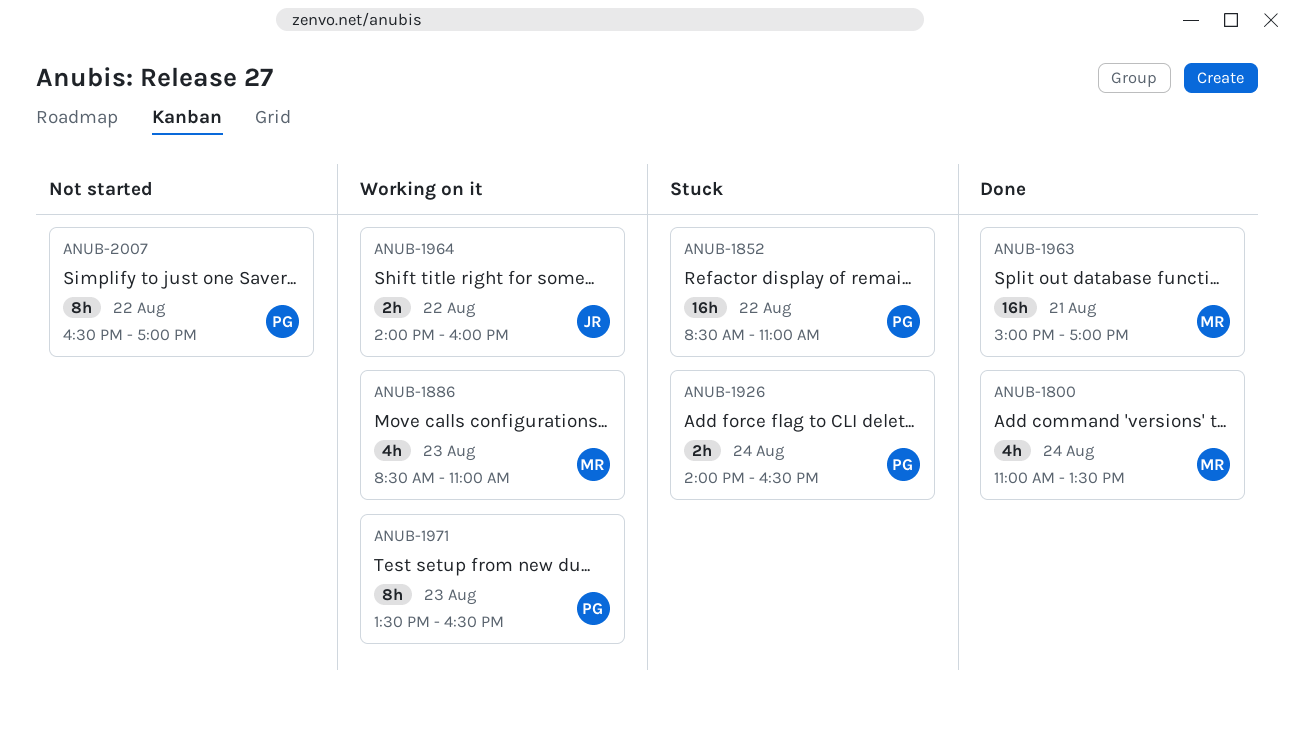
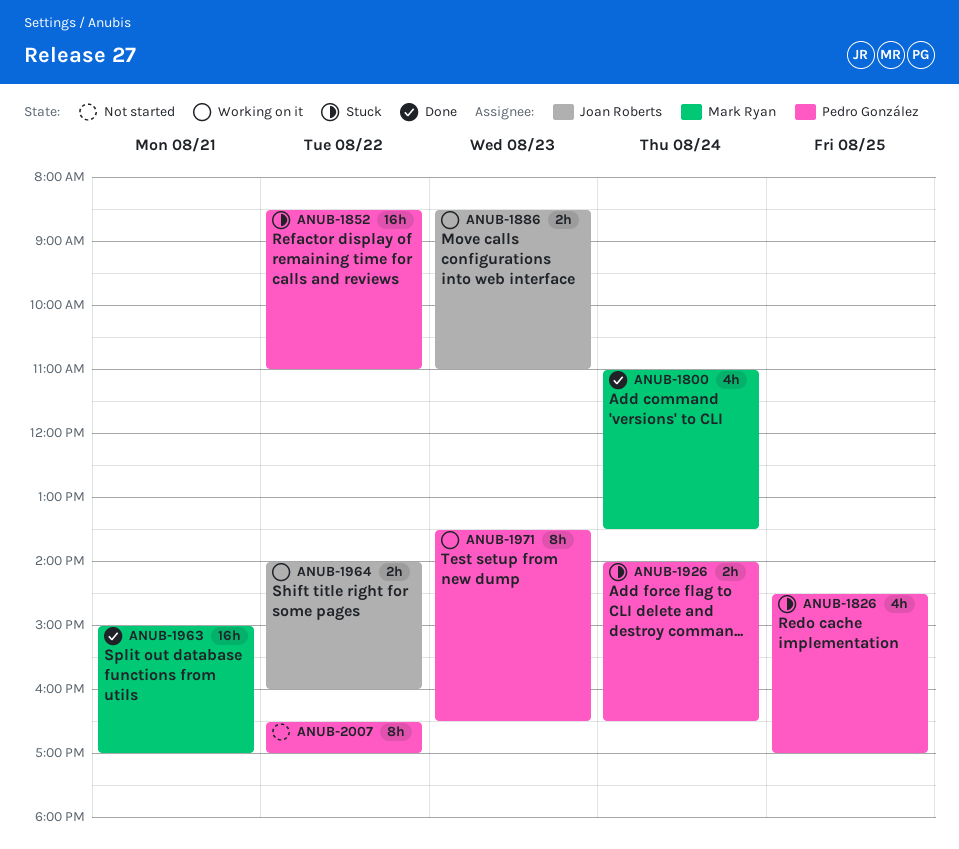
ANUB-1826: none -> present
ANUB-1886, owner: Mark Ryan -> Joan Roberts
ANUB-1886, estimate: 4h -> 2h

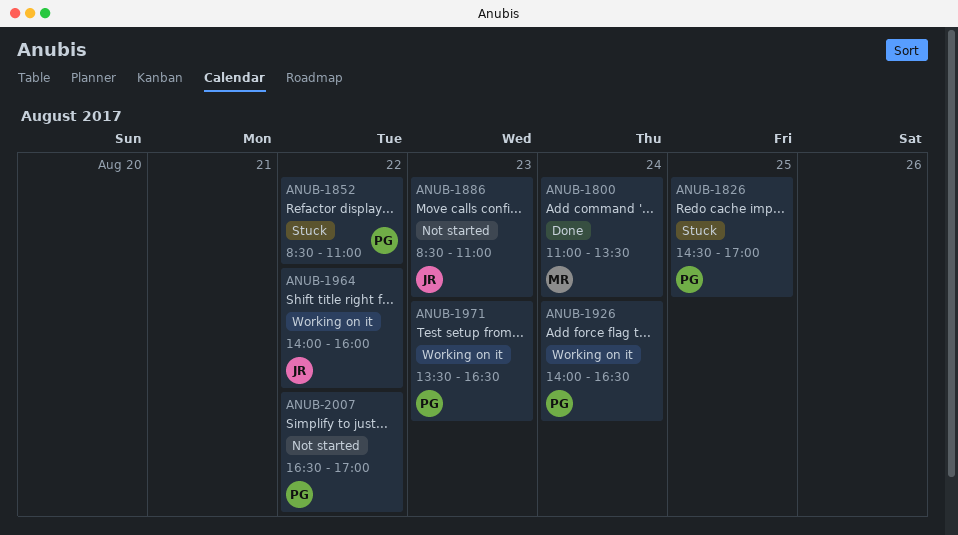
ANUB-1886, status: Working on it -> Not started
ANUB-1926, status: Stuck -> Working on it
ANUB-1963: present -> none

